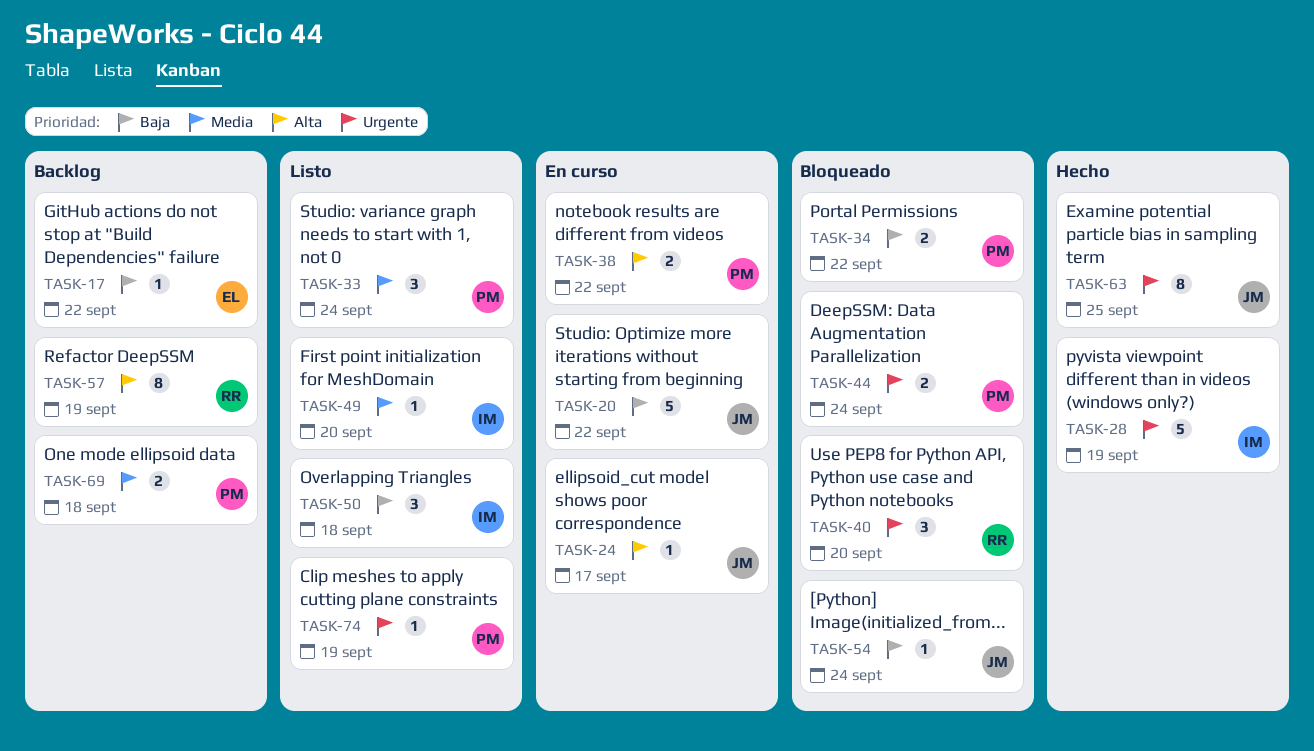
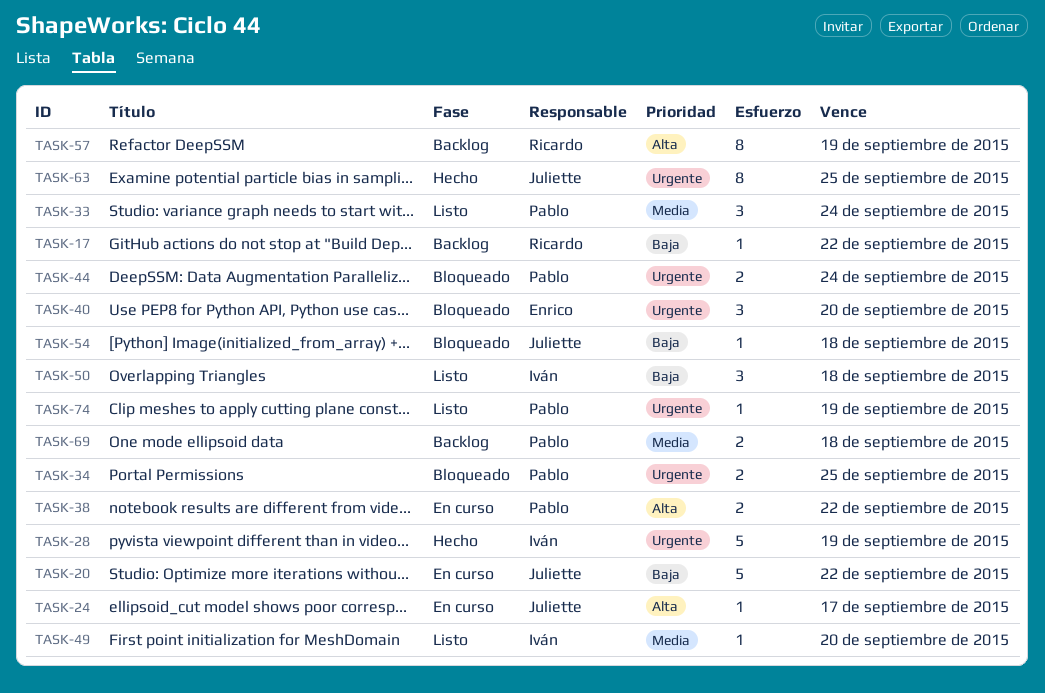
TASK-17, owner: Enrico -> Ricardo
TASK-34, priority: Baja -> Urgente
TASK-34, due: Sep 22 -> Sep 25
TASK-40, owner: Ricardo -> Enrico
TASK-54, due: Sep 24 -> Sep 18

